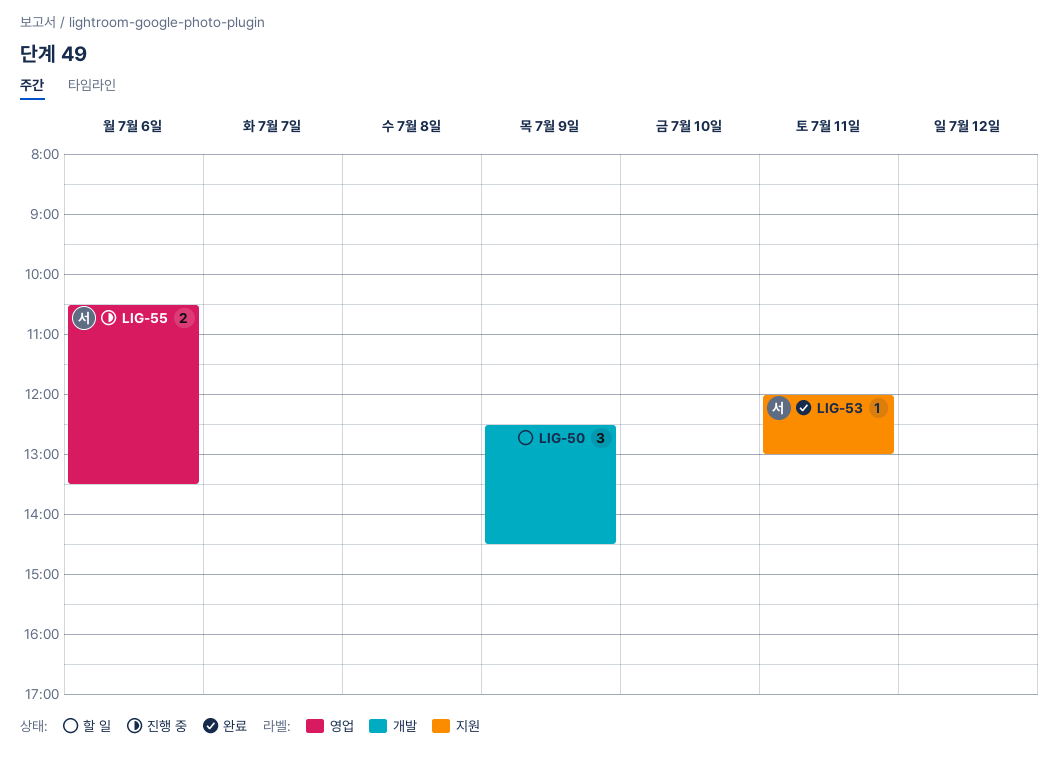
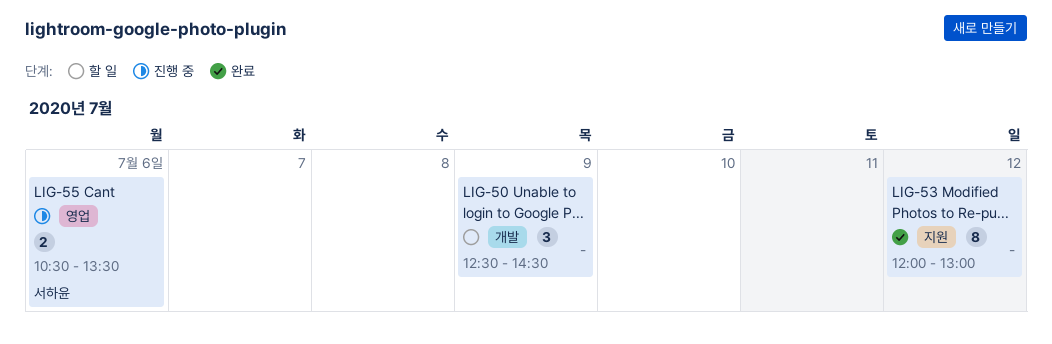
LIG-53, owner: 서하윤 -> none
LIG-53, estimate: 1 -> 8
LIG-53, day: Jul 11 -> Jul 12

